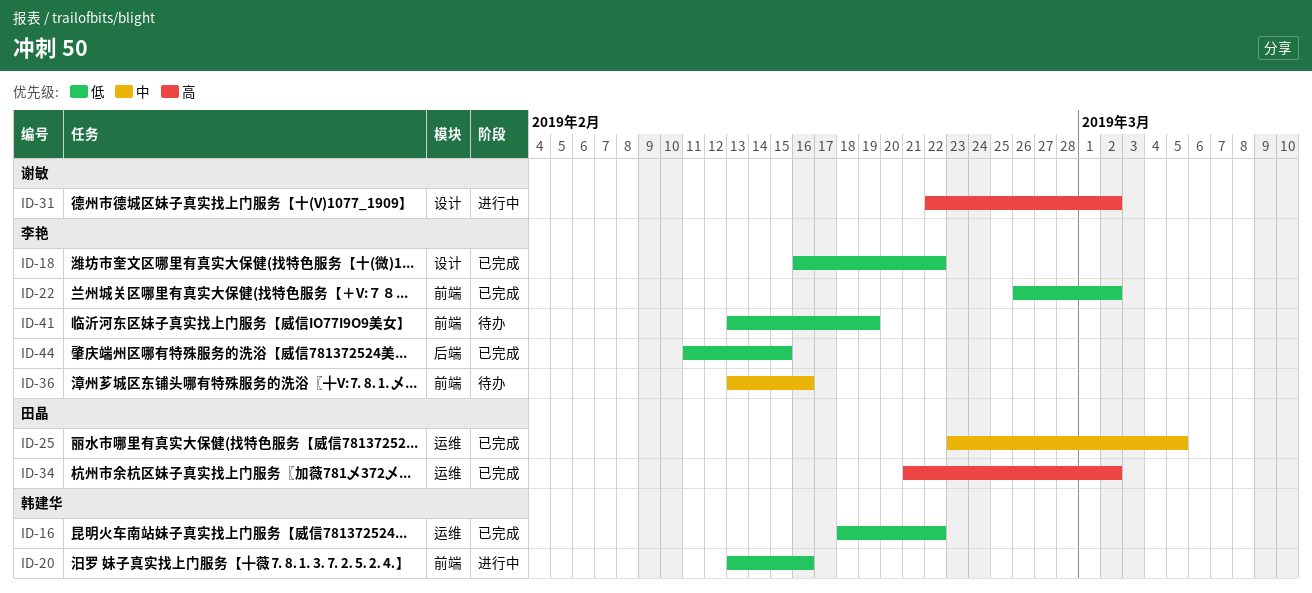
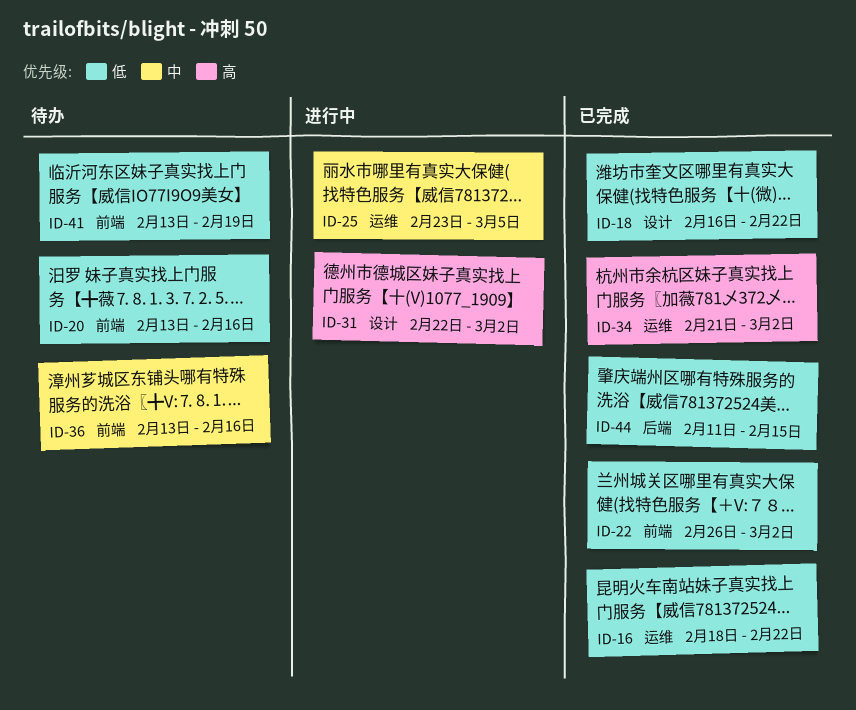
ID-20, status: 进行中 -> 待办
ID-25, status: 已完成 -> 进行中

